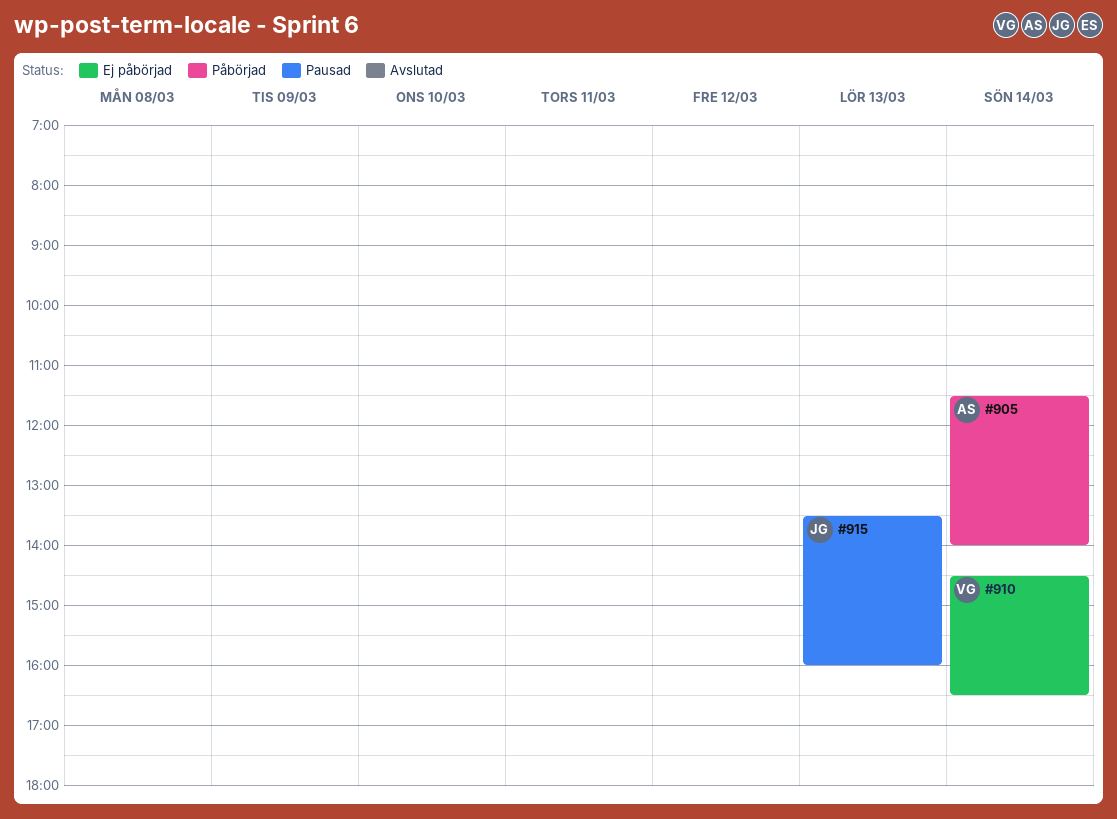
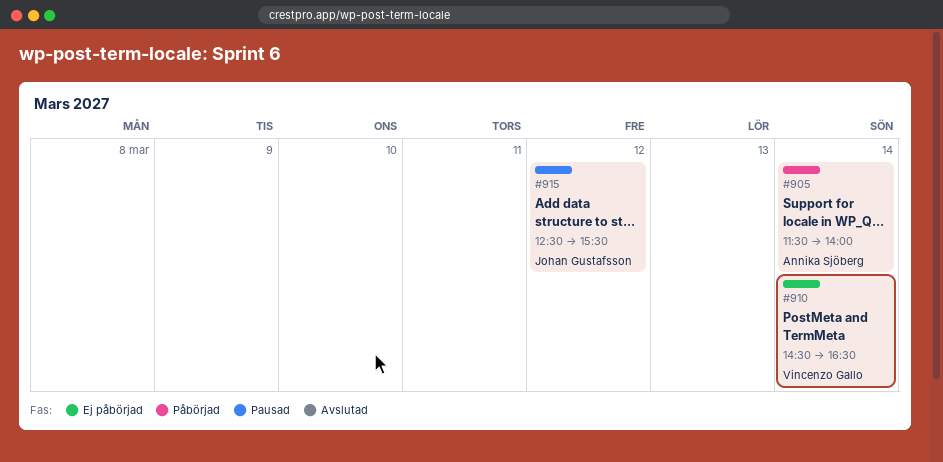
#915, day: Mar 13 -> Mar 12
#915, begins: 13:30 -> 12:30
#915, ends: 16:00 -> 15:30

